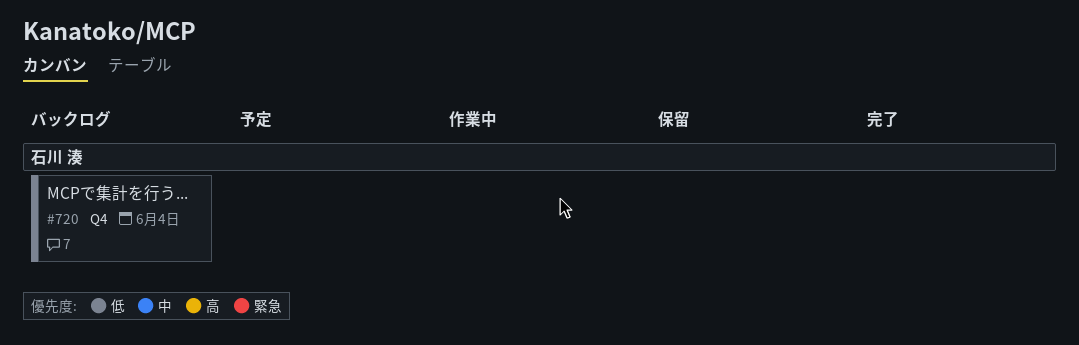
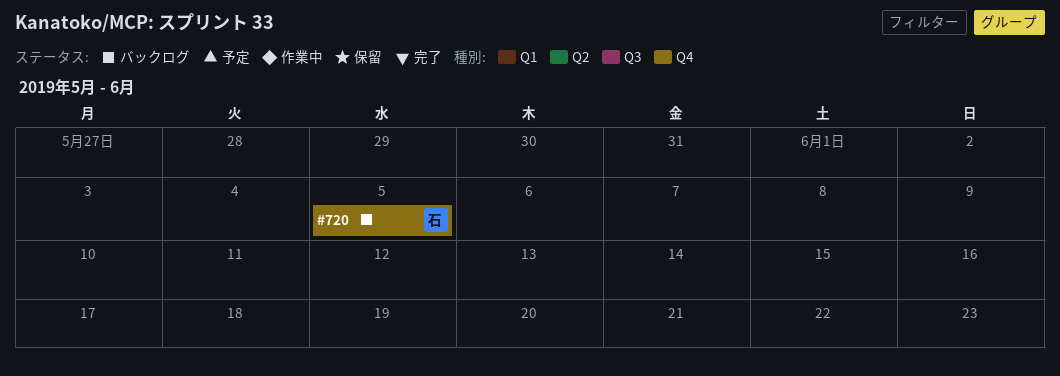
#720, due: Jun 4 -> Jun 5

